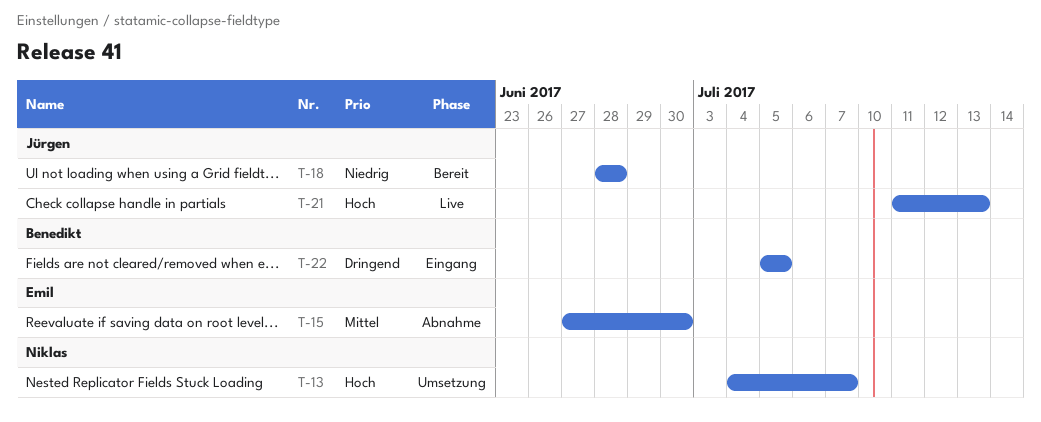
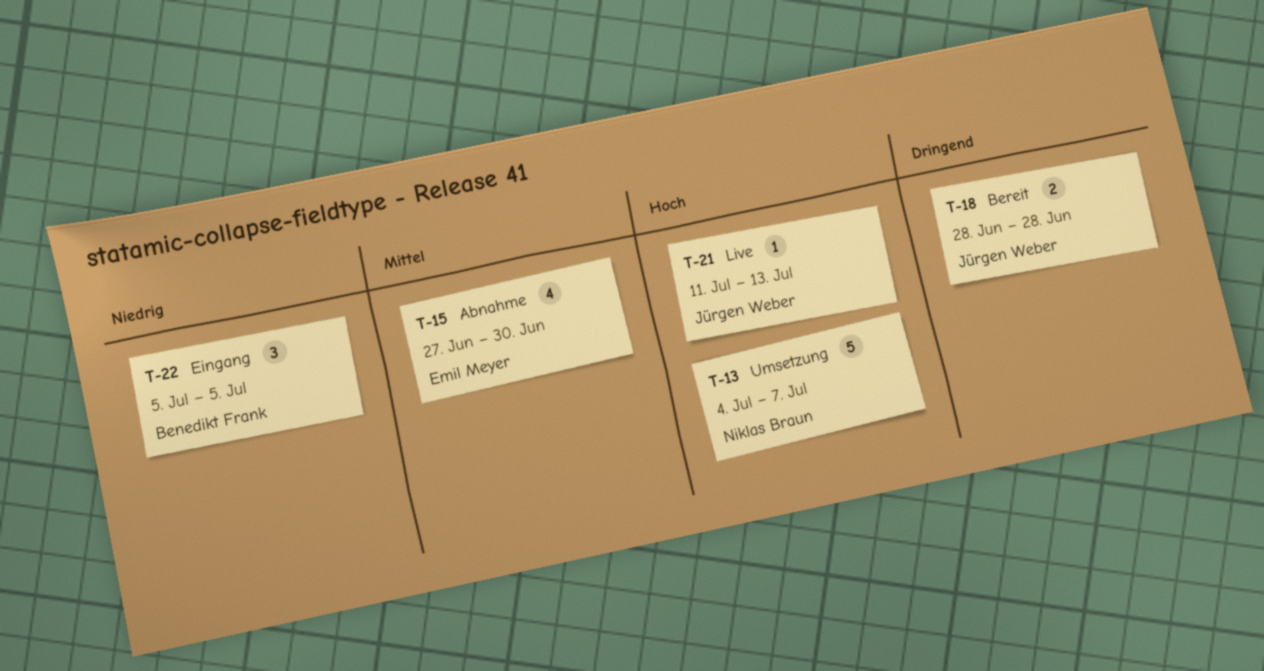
T-18, priority: Niedrig -> Dringend
T-22, priority: Dringend -> Niedrig

